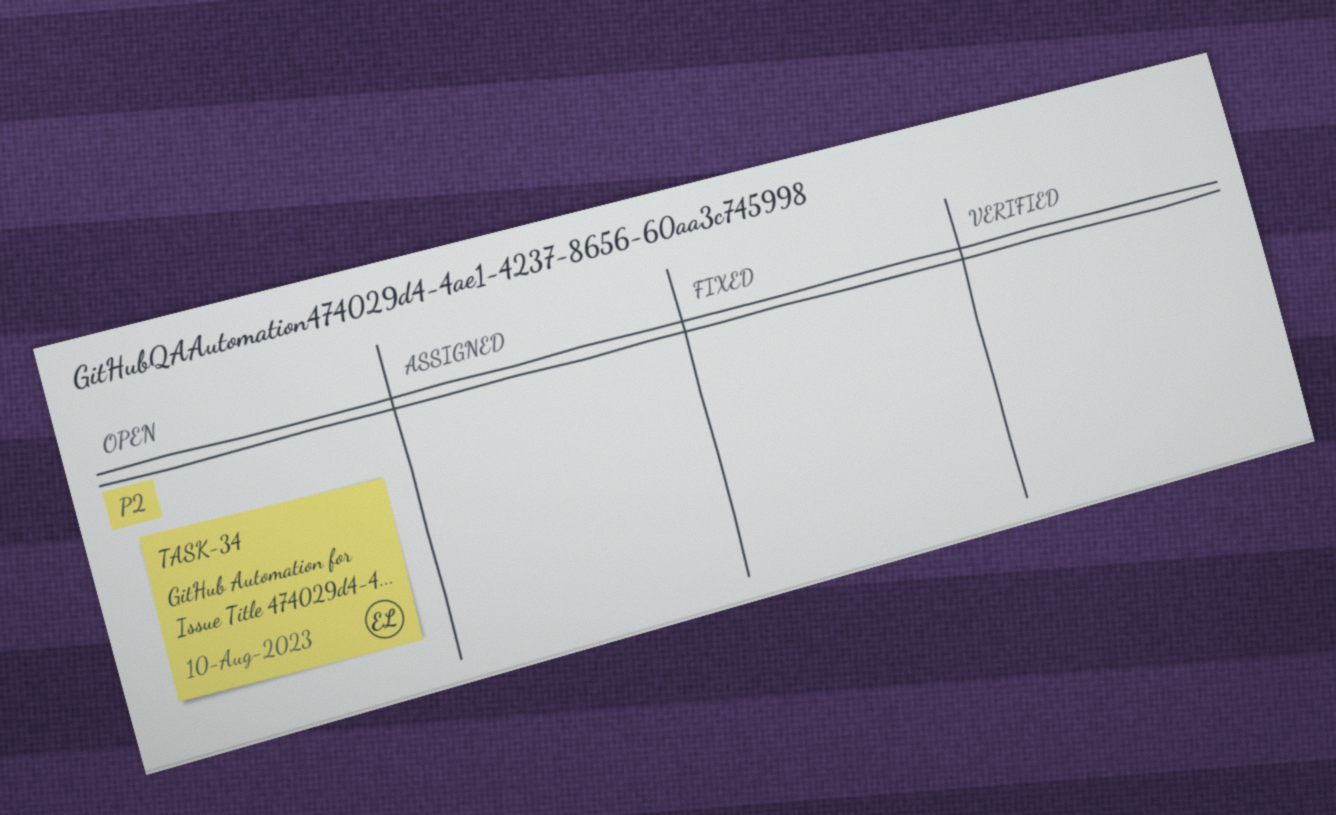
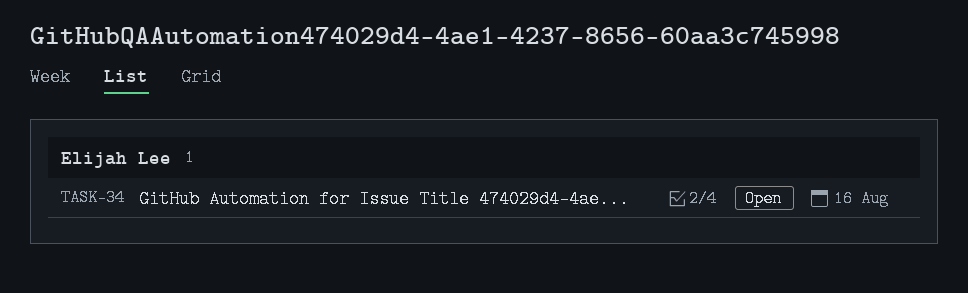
TASK-34, due: Aug 10 -> Aug 16

